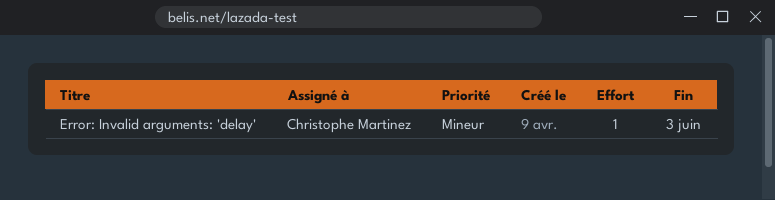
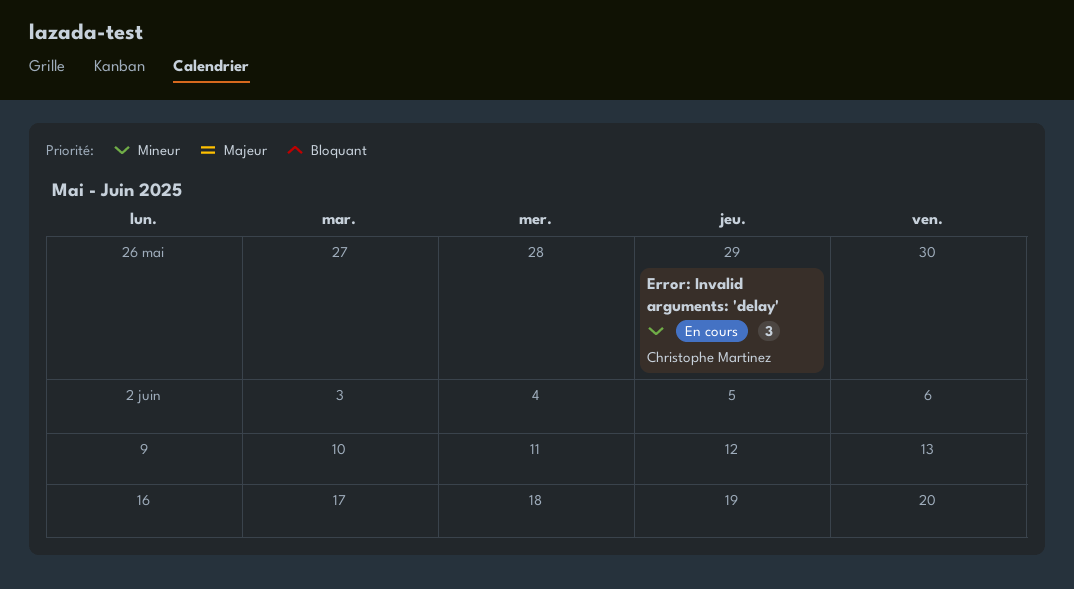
Error: Invalid arguments: 'delay', estimate: 1 -> 3
Error: Invalid arguments: 'delay', due: Jun 3 -> May 29

